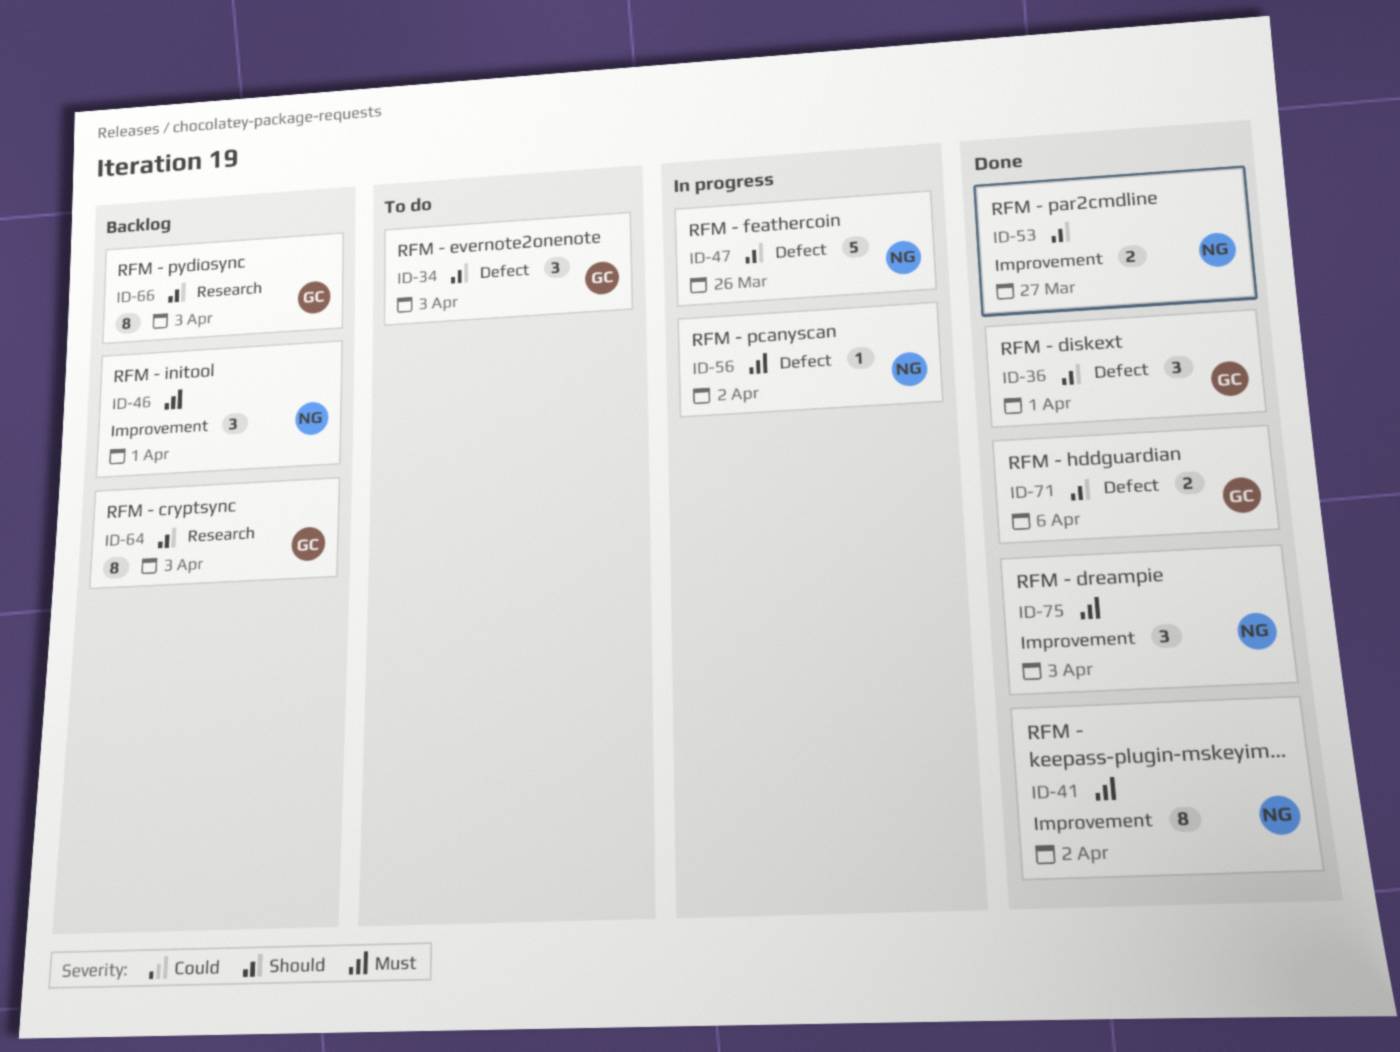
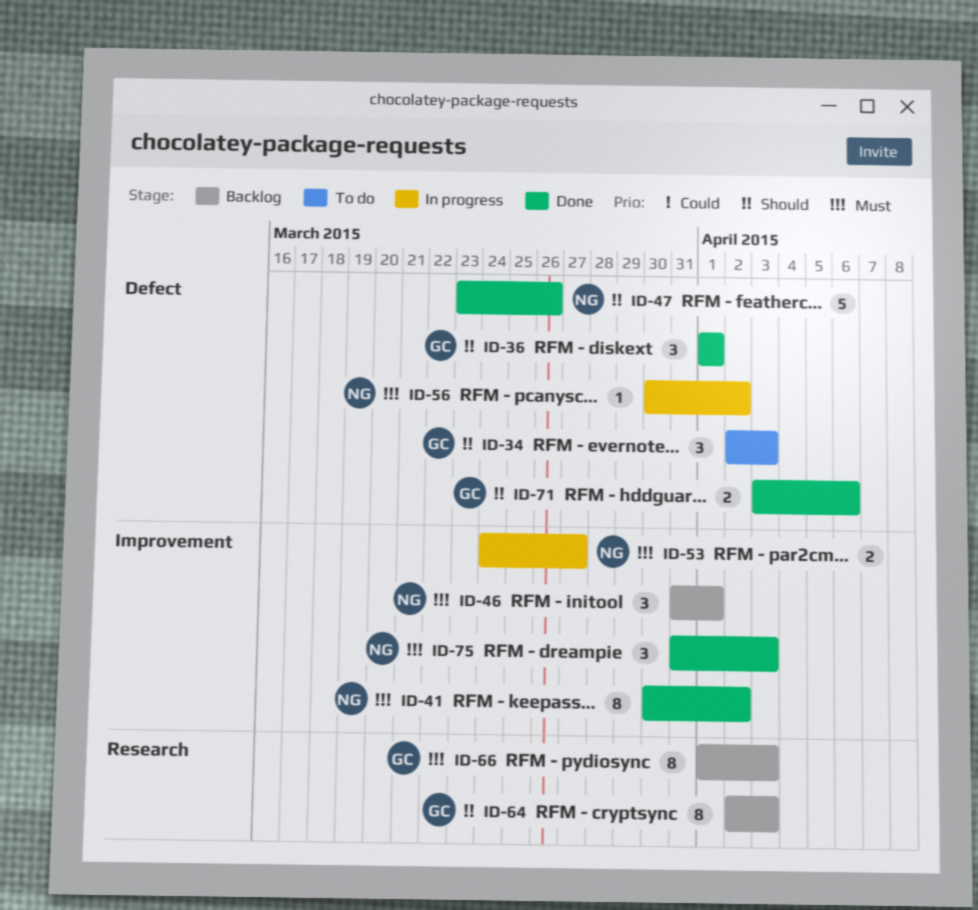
ID-47, status: In progress -> Done
ID-53, status: Done -> In progress
ID-53, priority: Should -> Must
ID-66, priority: Should -> Must

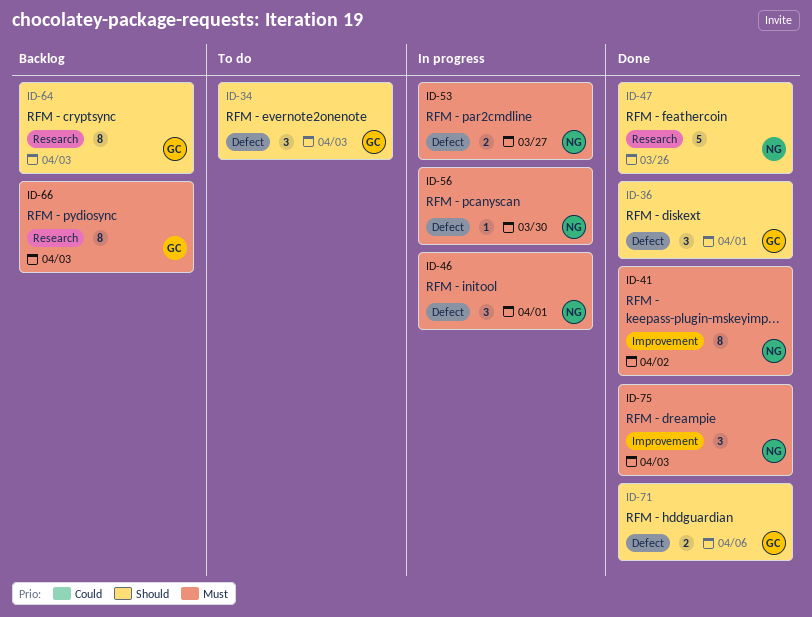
ID-46, status: Backlog -> In progress
ID-46, label: Improvement -> Defect
ID-47, label: Defect -> Research
ID-53, label: Improvement -> Defect
ID-56, due: Apr 2 -> Mar 30

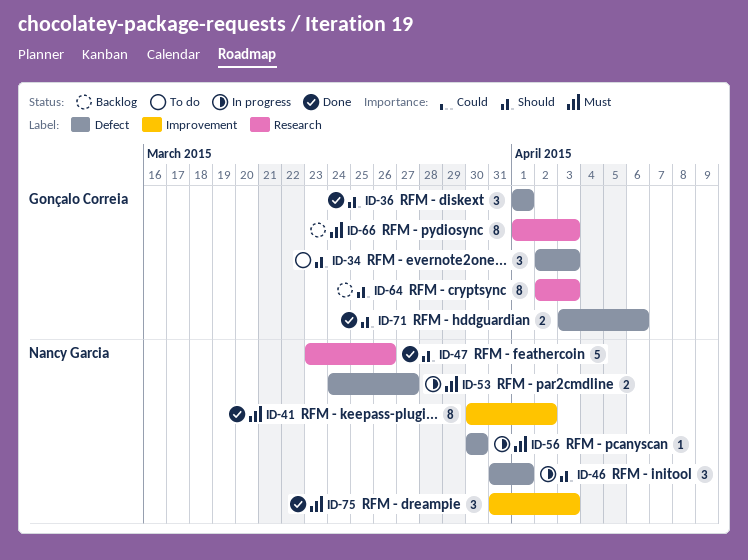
ID-46, priority: Must -> Should

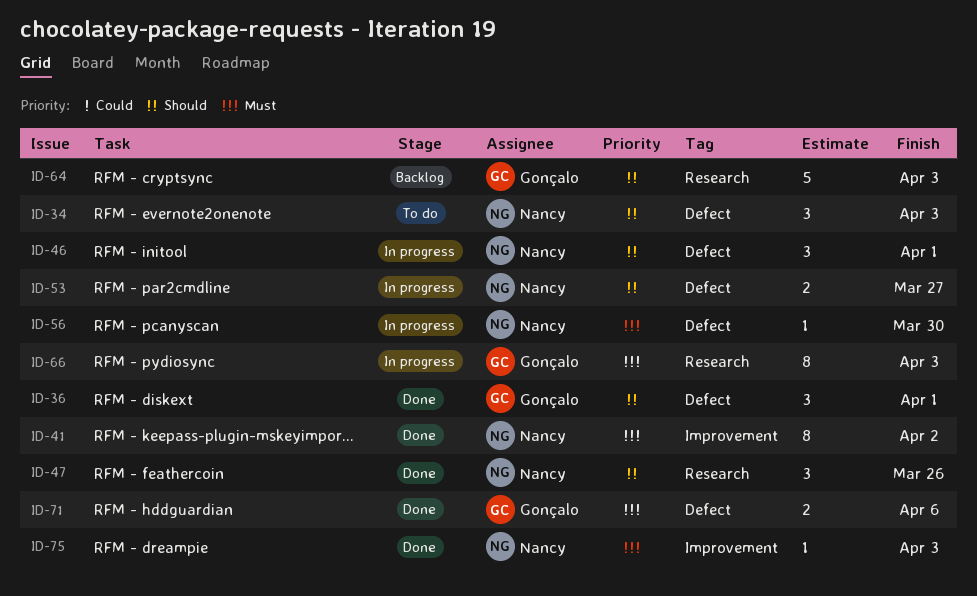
ID-34, owner: Gonçalo Correia -> Nancy Garcia
ID-47, estimate: 5 -> 3
ID-53, priority: Must -> Should
ID-64, estimate: 8 -> 5
ID-66, status: Backlog -> In progress
ID-71, priority: Should -> Must
ID-75, estimate: 3 -> 1

